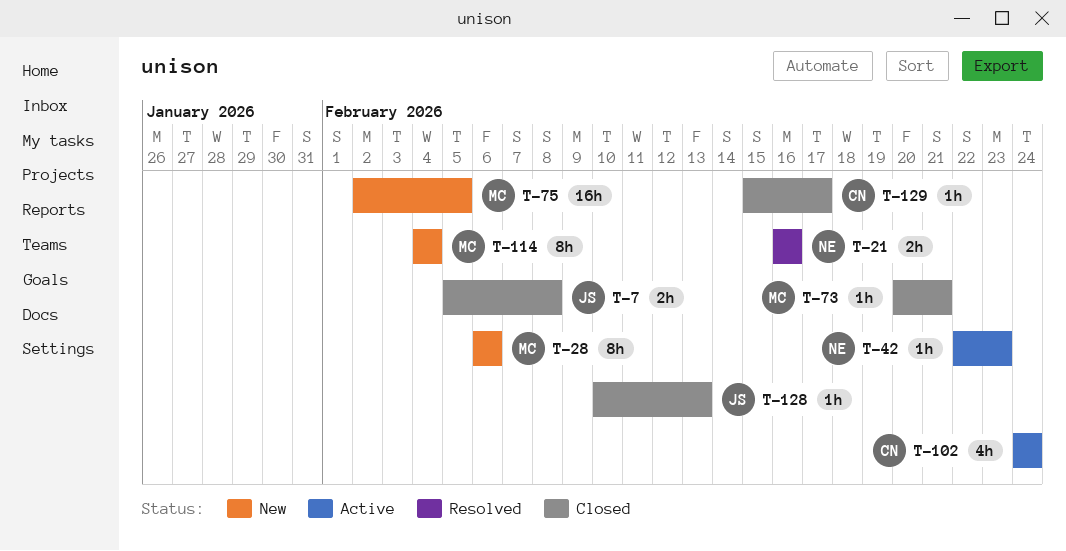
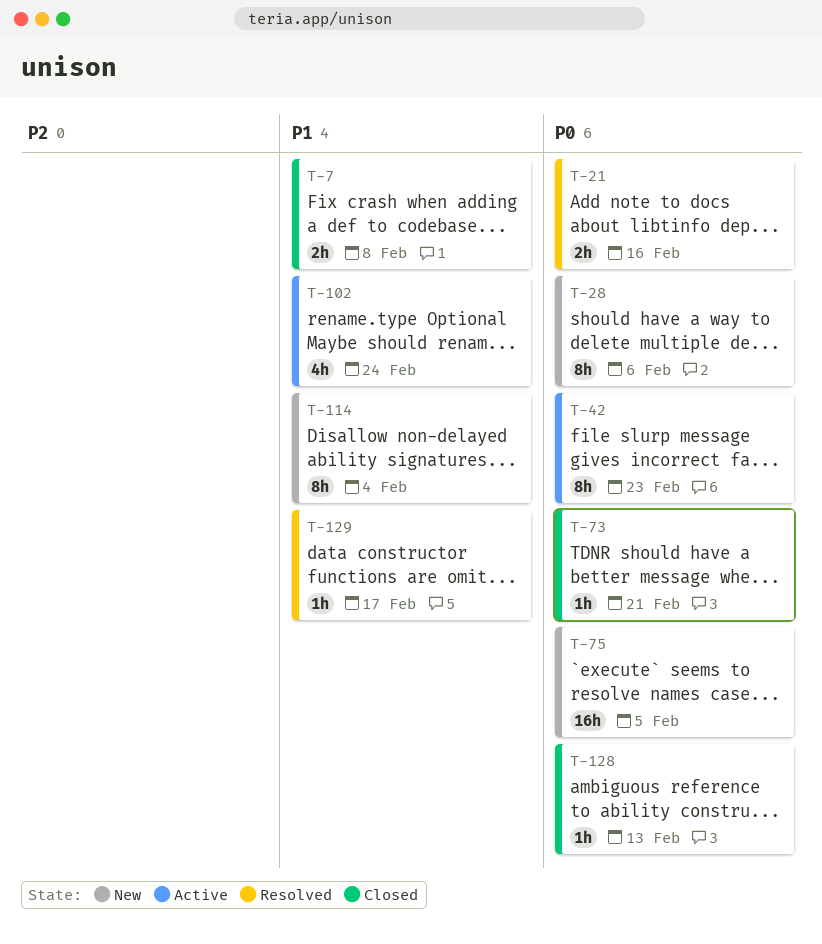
T-42, estimate: 1h -> 8h
T-129, status: Closed -> Resolved

